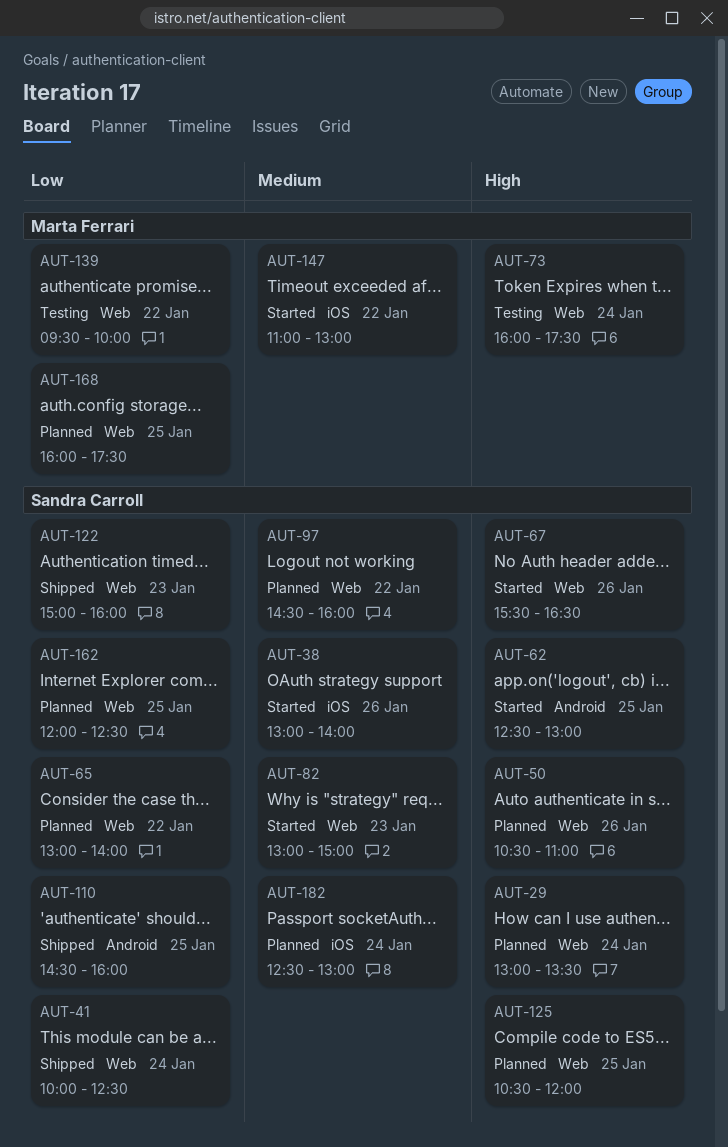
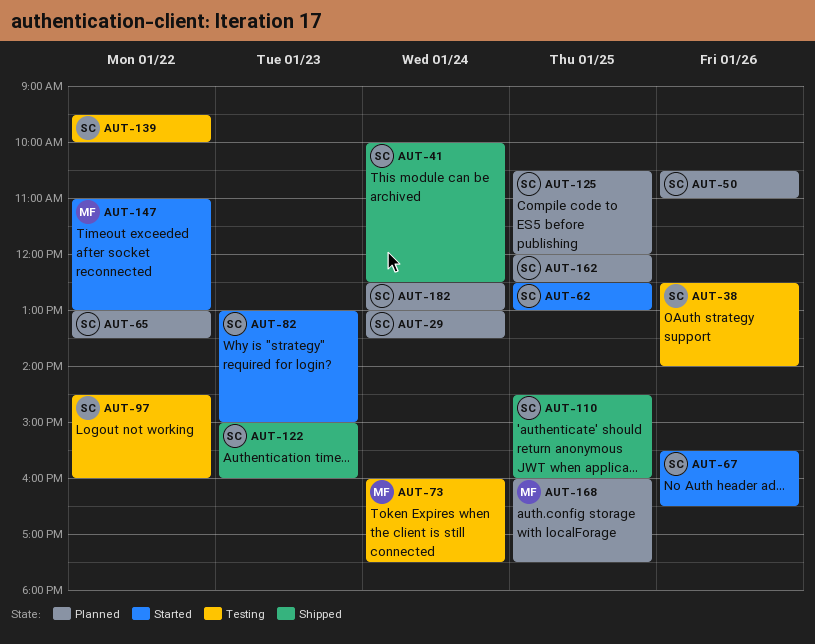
AUT-38, status: Started -> Testing
AUT-38, begins: 13:00 -> 12:30
AUT-65, ends: 14:00 -> 13:30
AUT-97, status: Planned -> Testing
AUT-139, owner: Marta Ferrari -> Sandra Carroll

